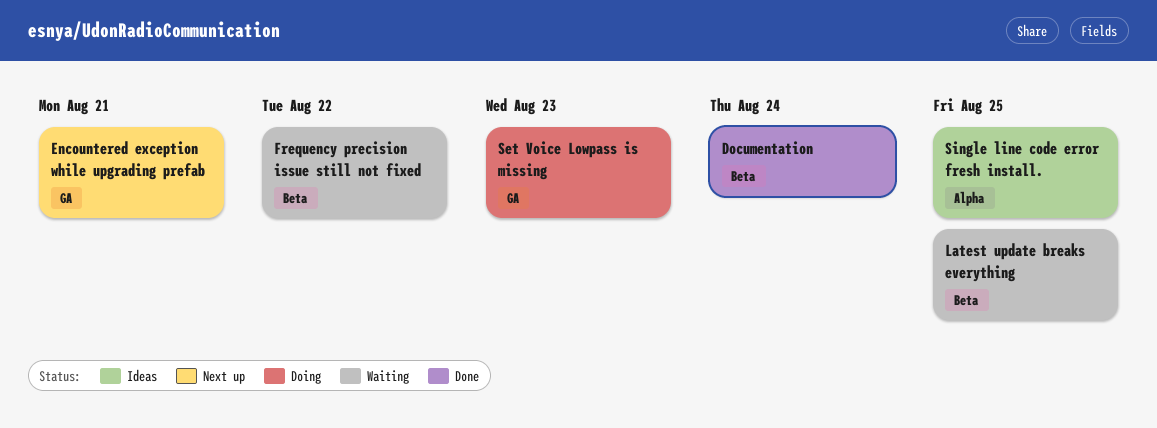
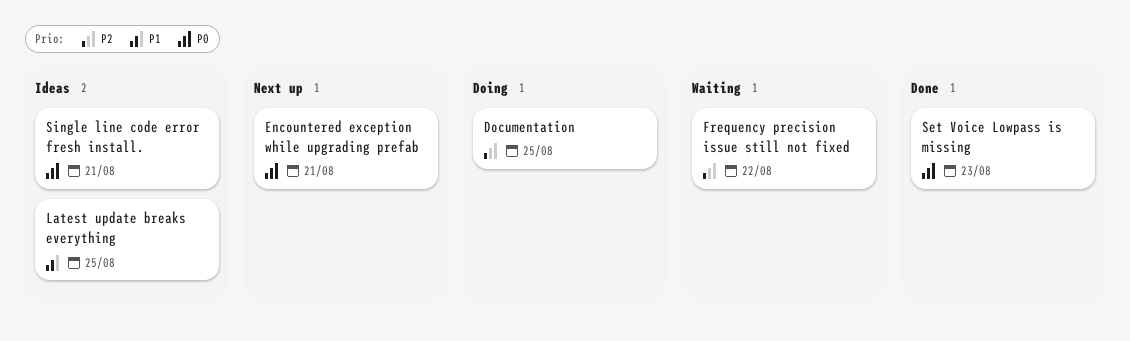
Documentation, status: Done -> Doing
Documentation, due: Aug 24 -> Aug 25
Latest update breaks everything, status: Waiting -> Ideas
Set Voice Lowpass is missing, status: Doing -> Done
Single line code error fresh install., due: Aug 25 -> Aug 21

